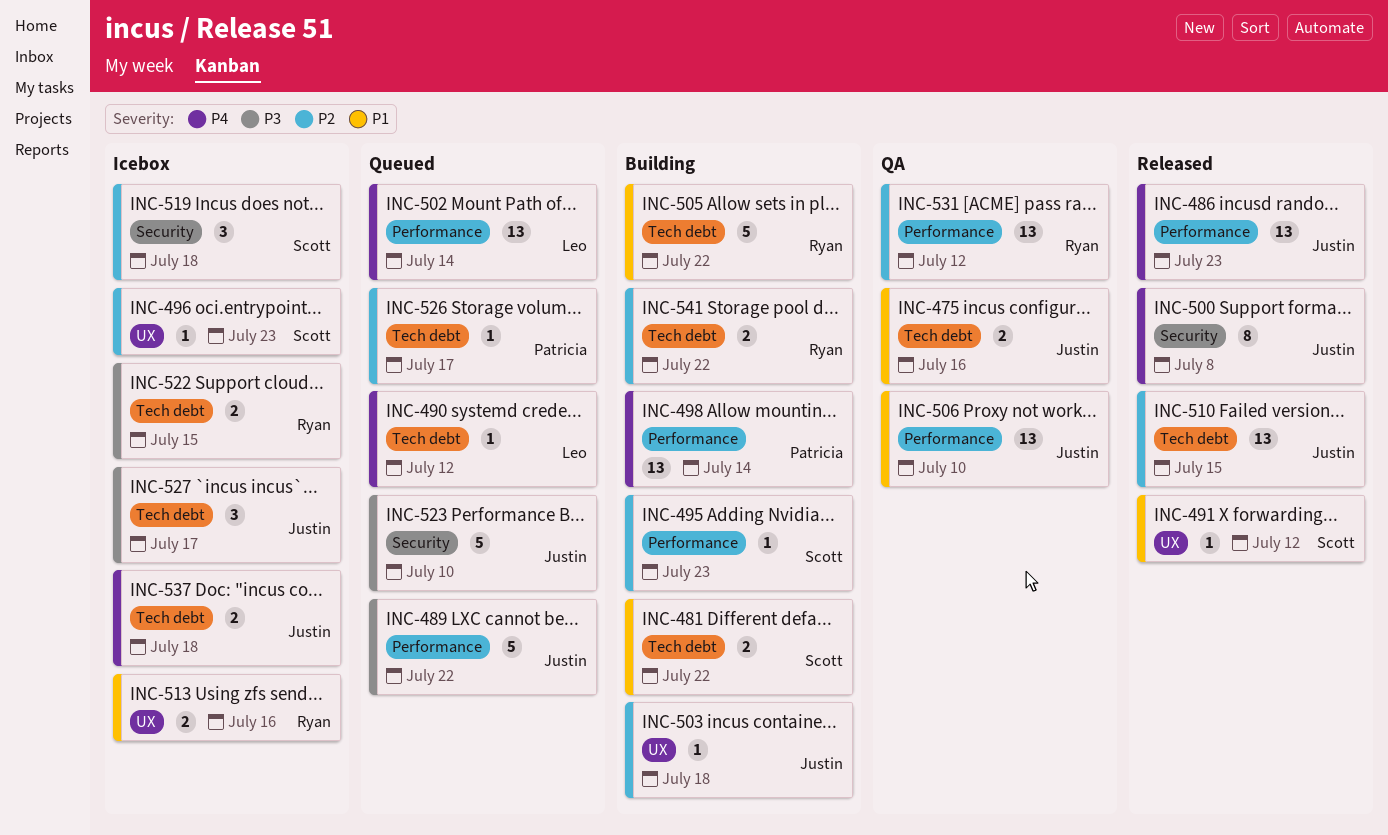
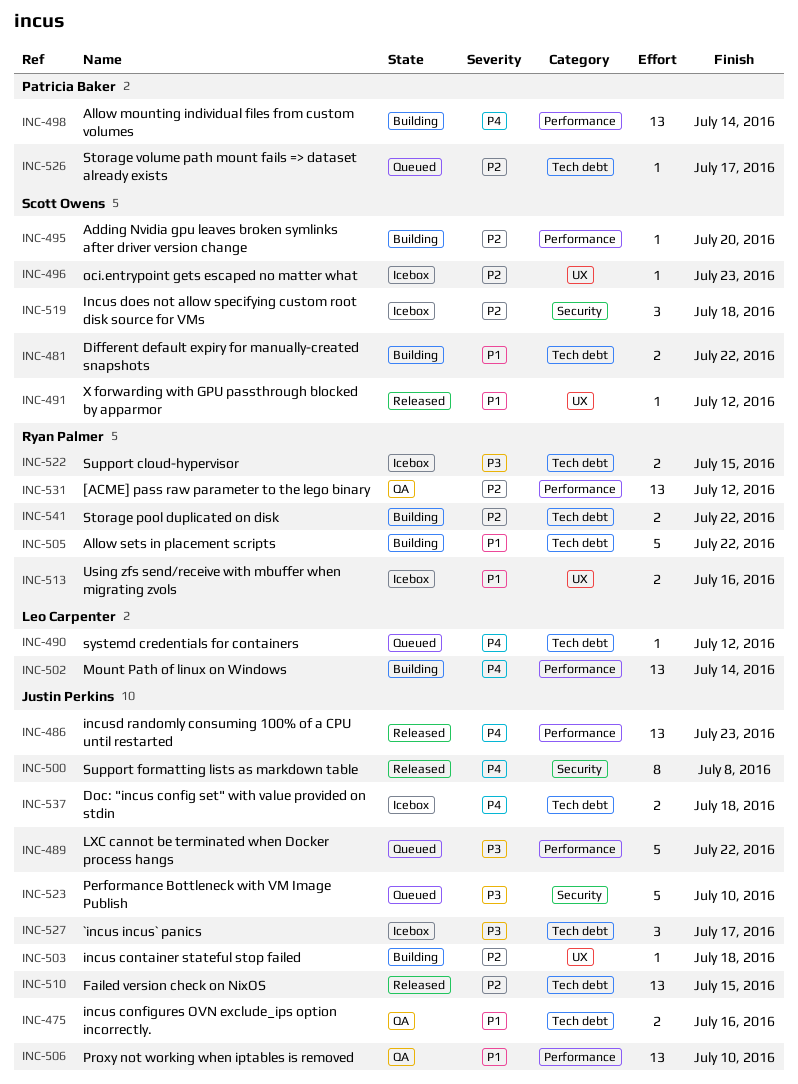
INC-495, due: Jul 23 -> Jul 20
INC-502, status: Queued -> Building

